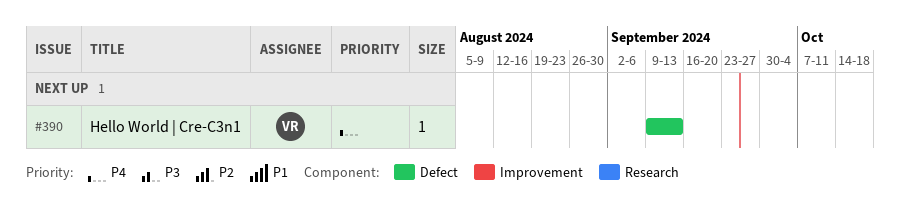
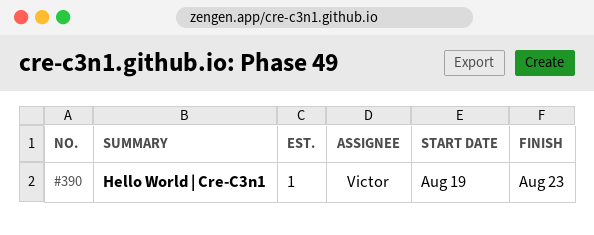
#390, start: Sep 9 -> Aug 19
#390, due: Sep 13 -> Aug 23

